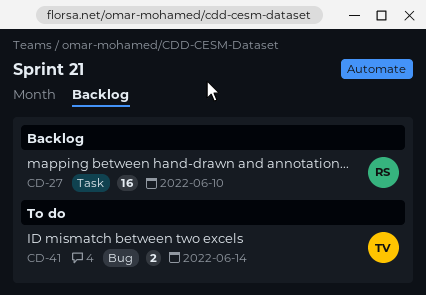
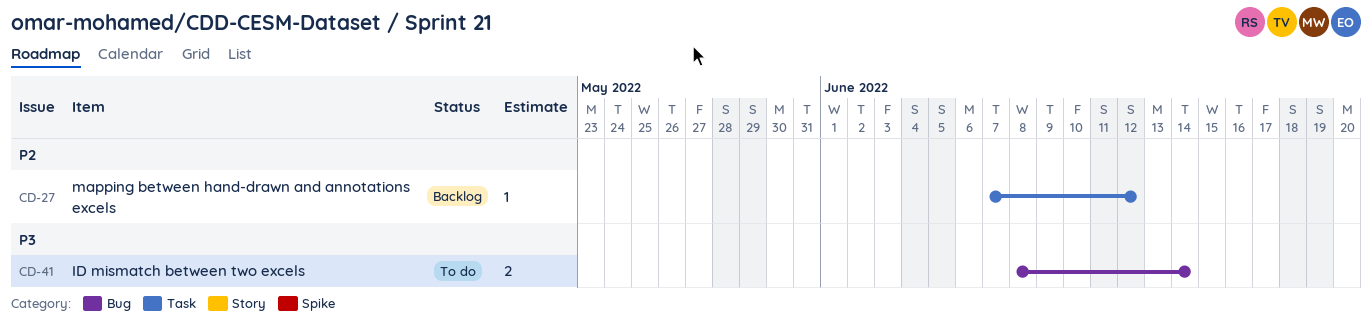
CD-27, estimate: 16 -> 1
CD-27, due: Jun 10 -> Jun 12

